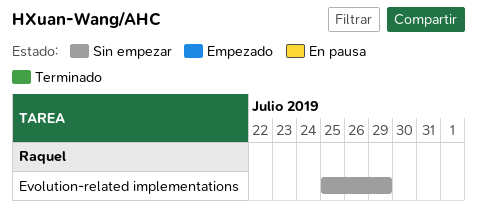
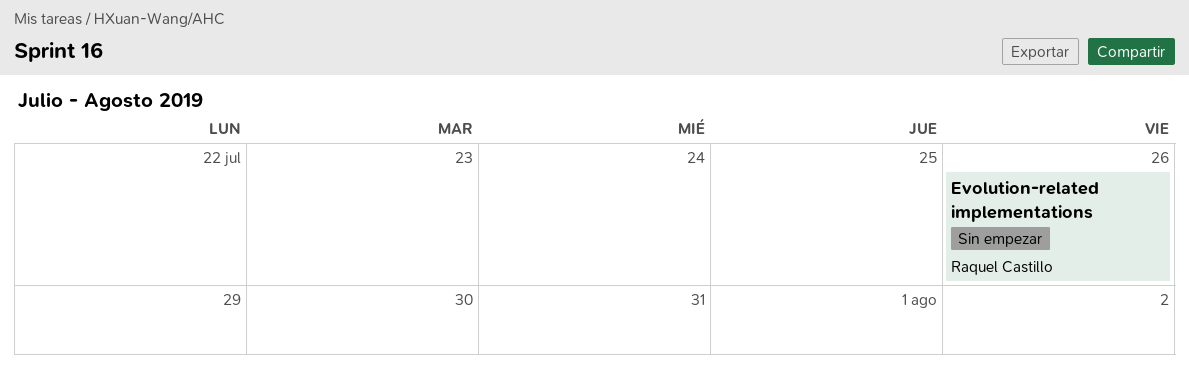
Evolution-related implementations, due: Jul 29 -> Jul 26

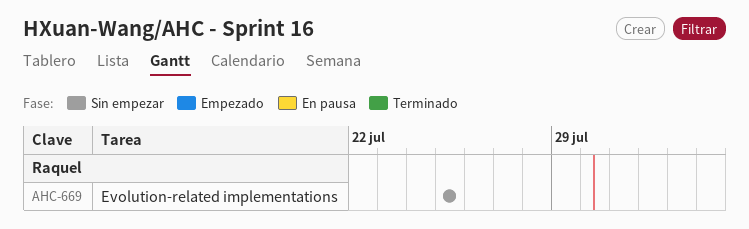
Evolution-related implementations, due: Jul 26 -> Jul 25

